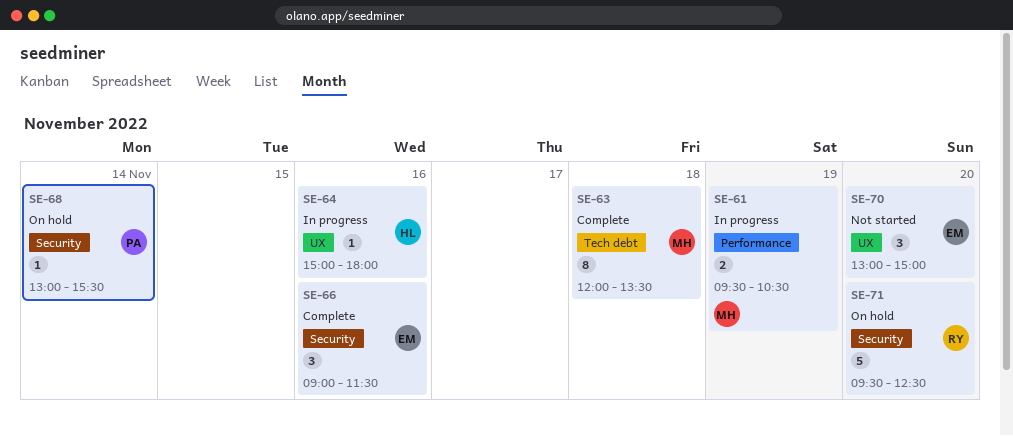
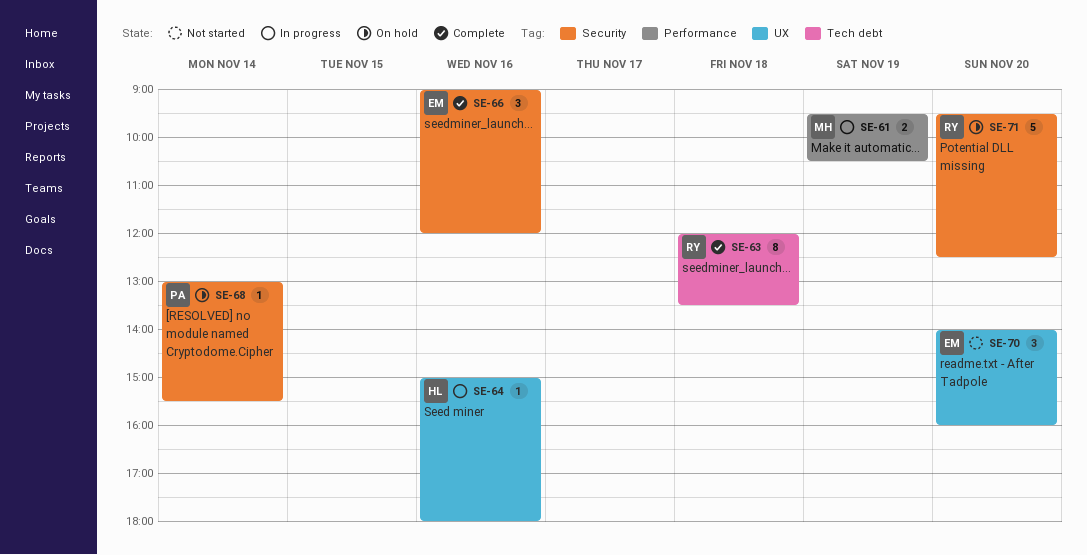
SE-63, owner: MH -> RY
SE-66, ends: 11:30 -> 12:00
SE-70, begins: 13:00 -> 14:00
SE-70, ends: 15:00 -> 16:00

